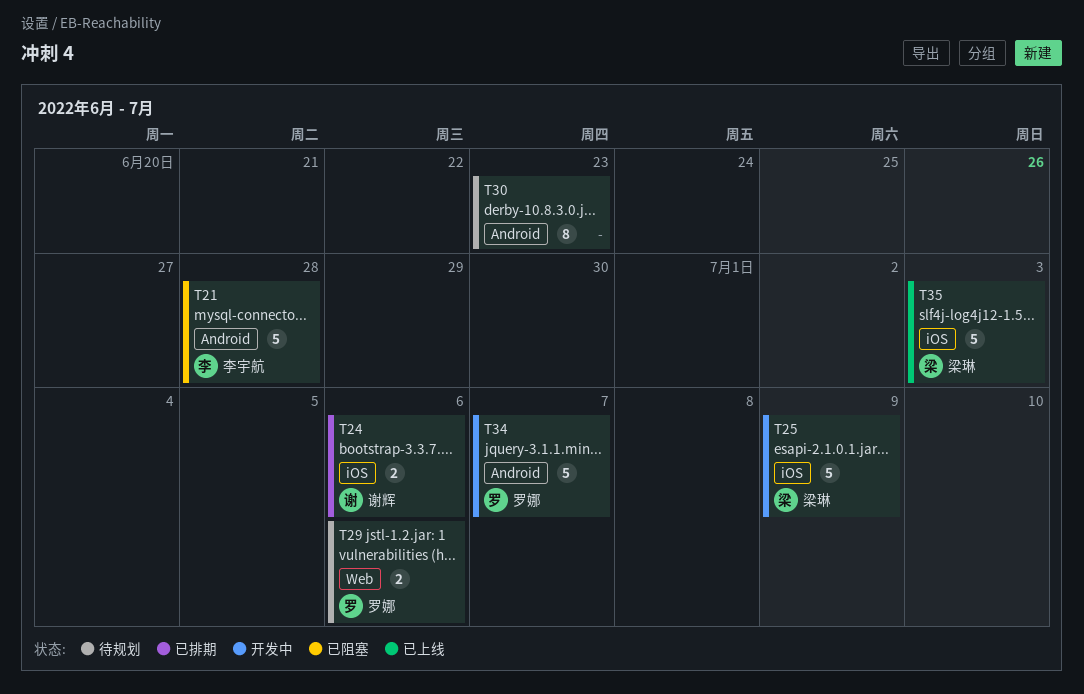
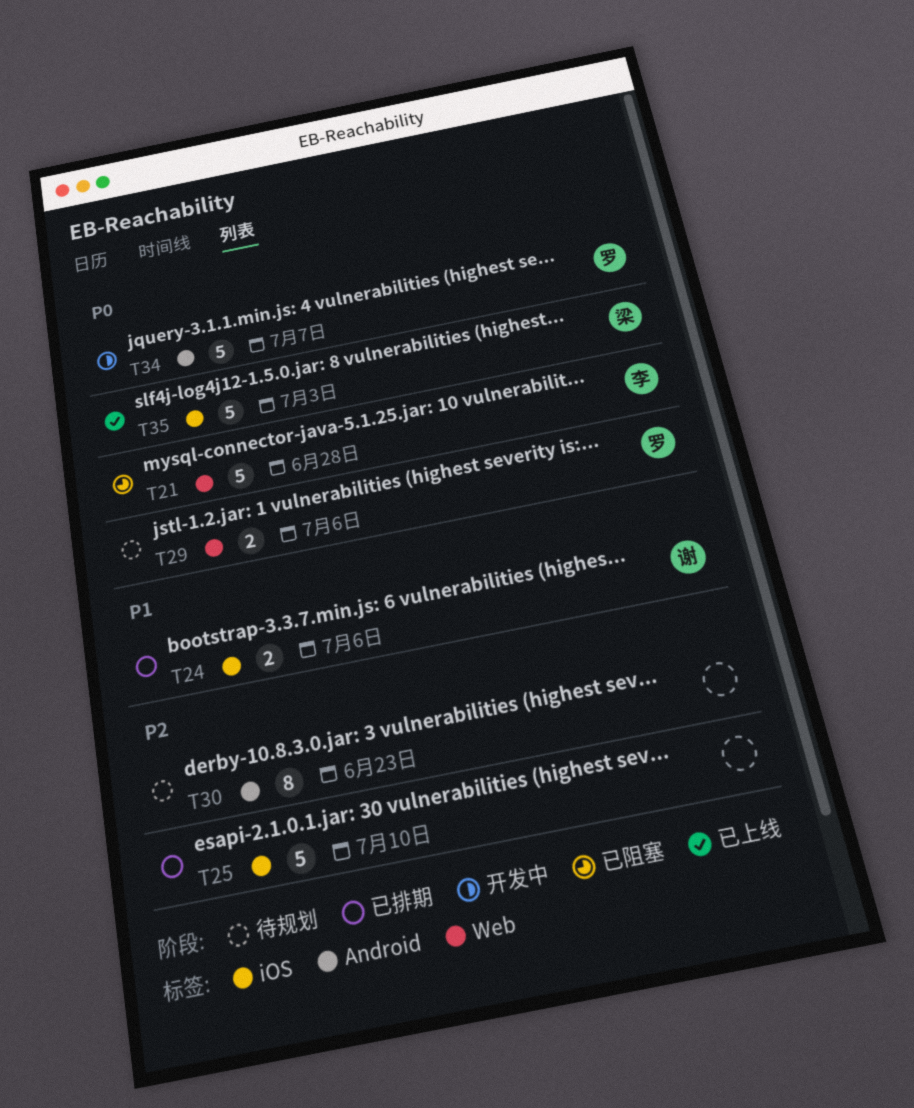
T21, label: Android -> Web
T25, status: 开发中 -> 已排期
T25, owner: 梁琳 -> none
T25, due: Jul 9 -> Jul 10

